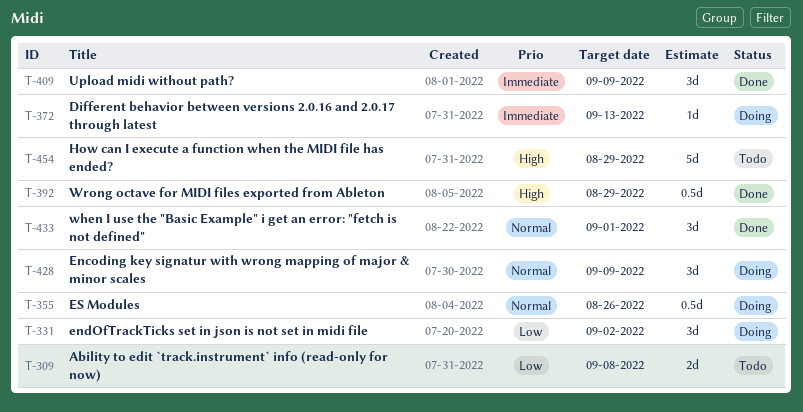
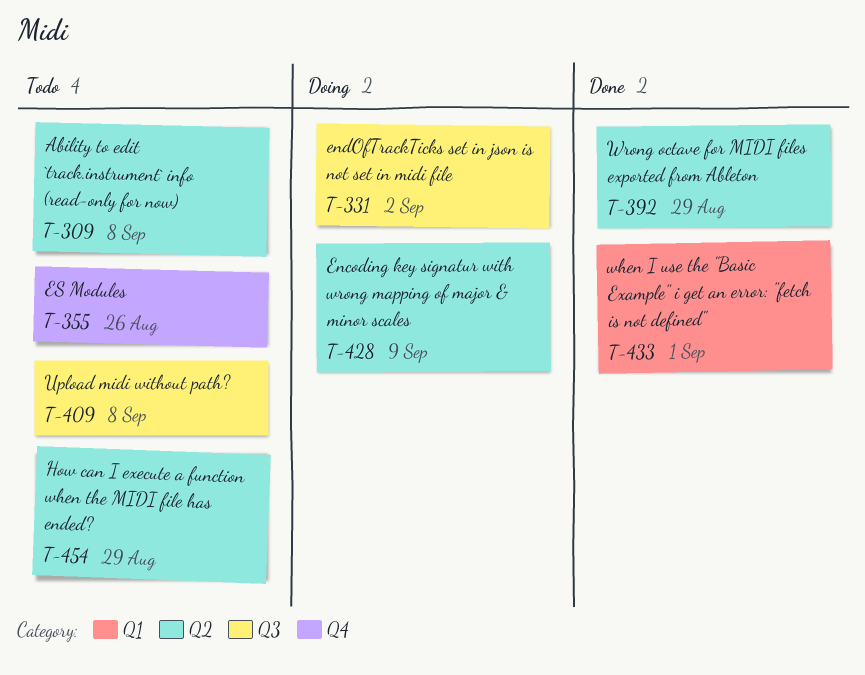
T-355, status: Doing -> Todo
T-372: present -> none
T-409, status: Done -> Todo
T-409, due: Sep 9 -> Sep 8

